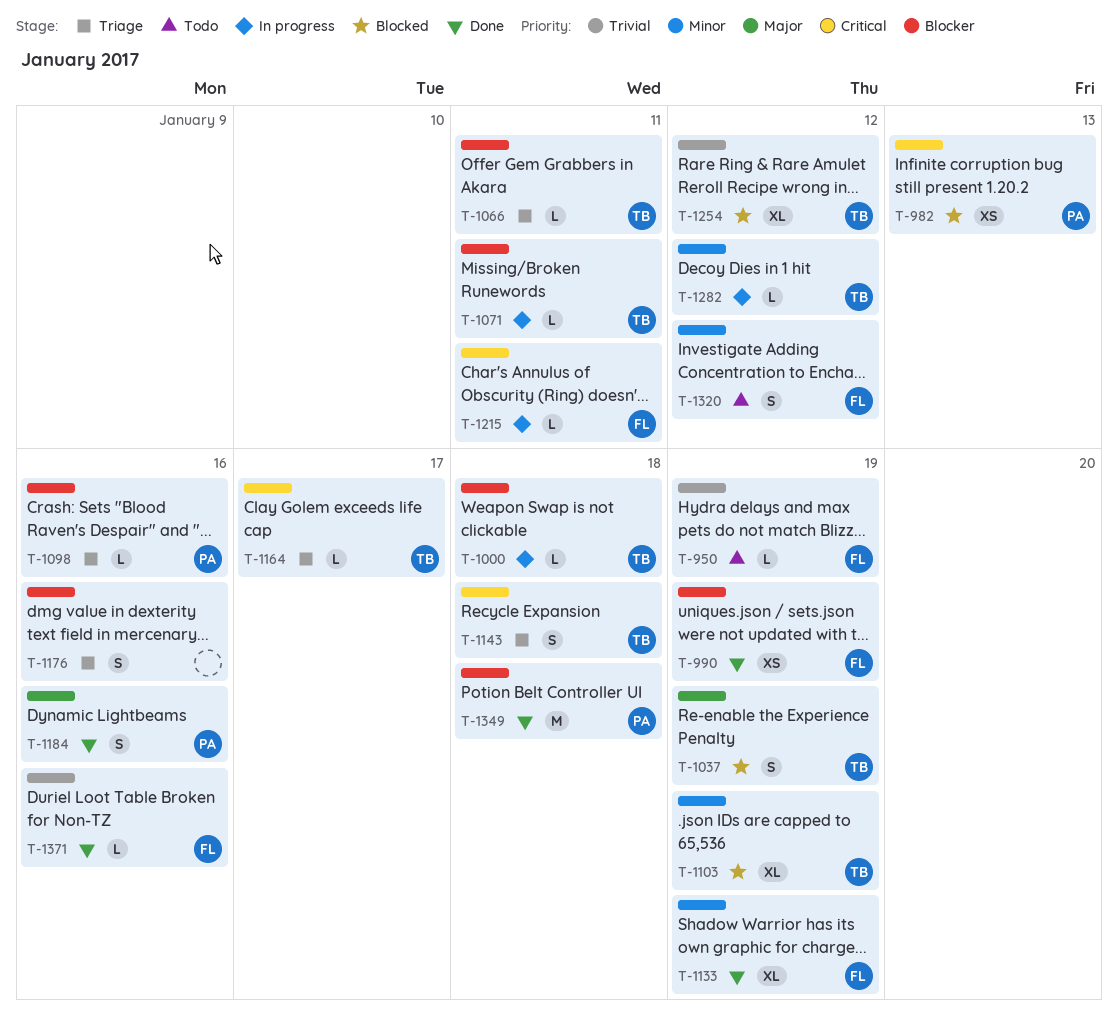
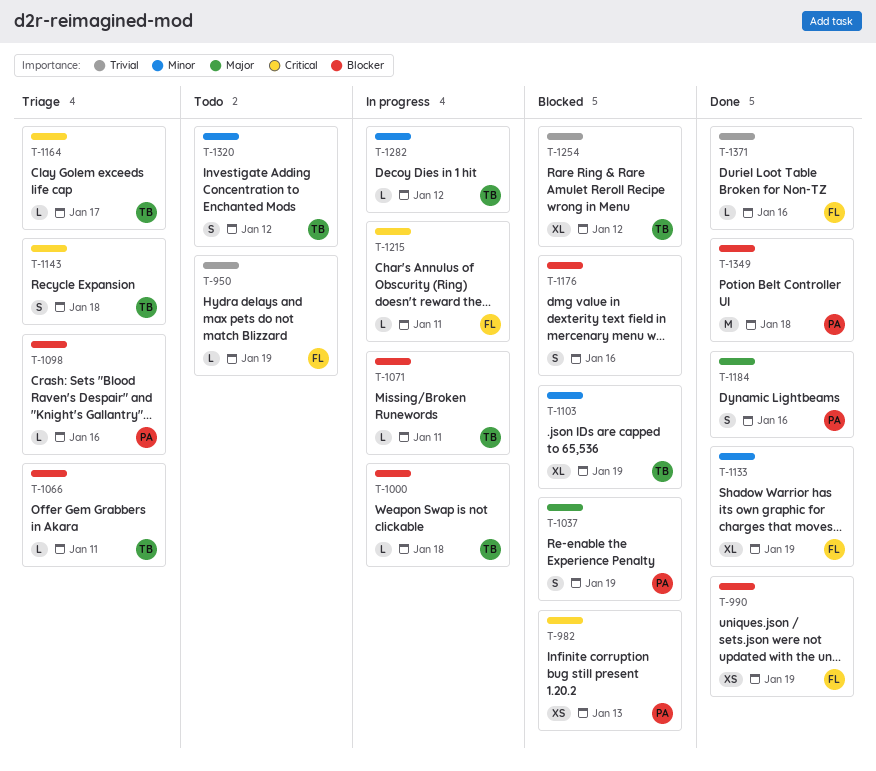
T-1037, owner: TB -> PA
T-1176, status: Triage -> Blocked
T-1320, owner: FL -> TB

